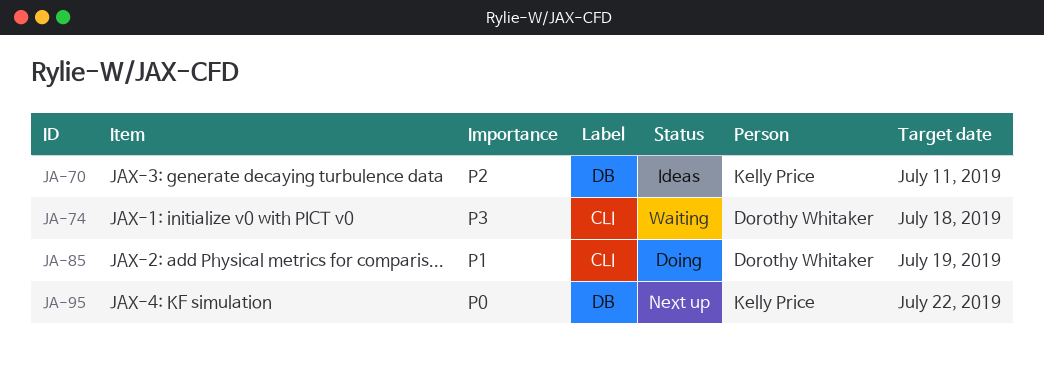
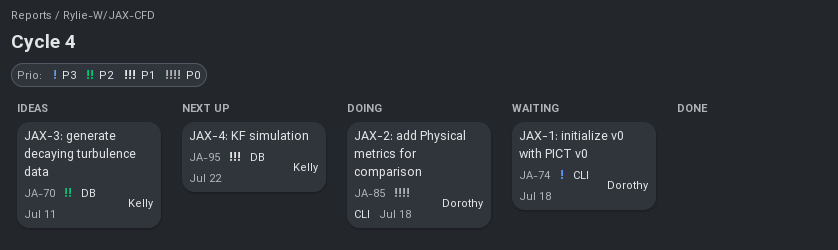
JA-85, priority: P1 -> P0
JA-85, due: Jul 19 -> Jul 18
JA-95, priority: P0 -> P1

